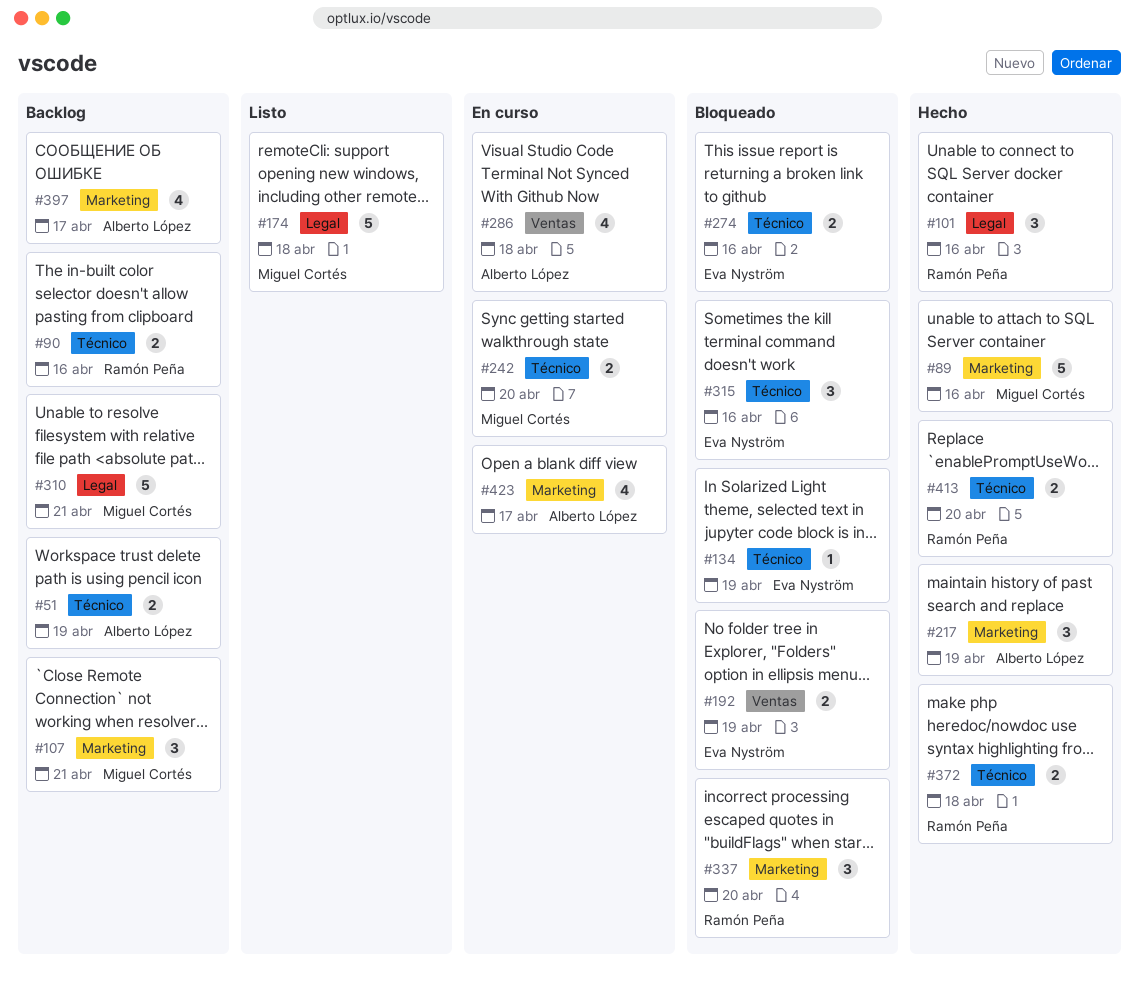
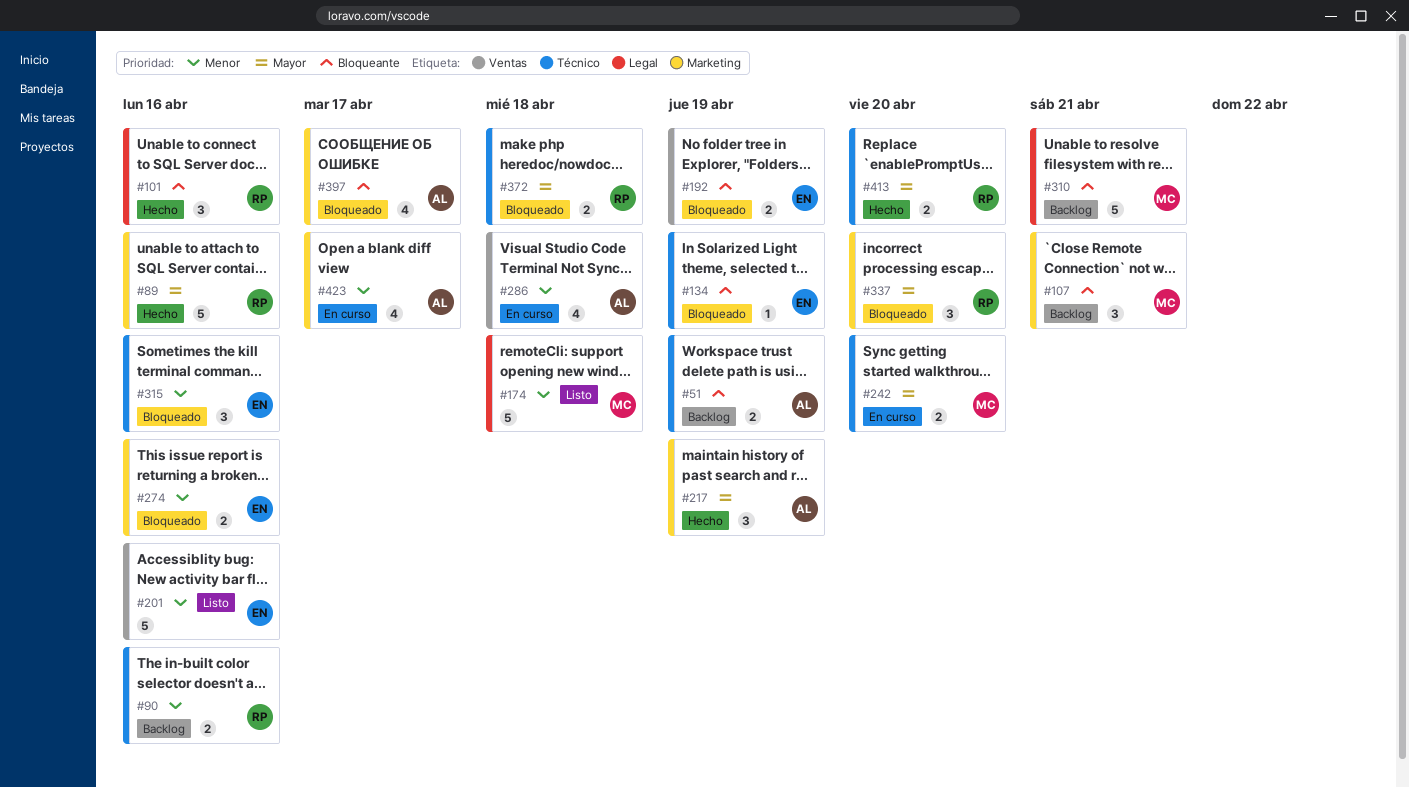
#89, owner: Miguel Cortés -> Ramón Peña
#201: none -> present
#274, label: Técnico -> Marketing
#372, status: Hecho -> Bloqueado
#397, status: Backlog -> Bloqueado

